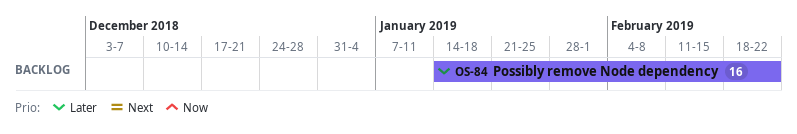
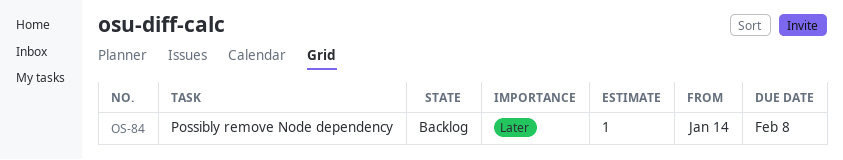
OS-84, estimate: 16 -> 1
OS-84, due: Feb 22 -> Feb 8

